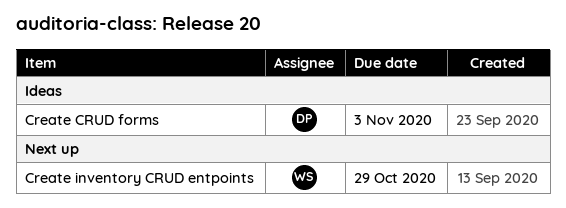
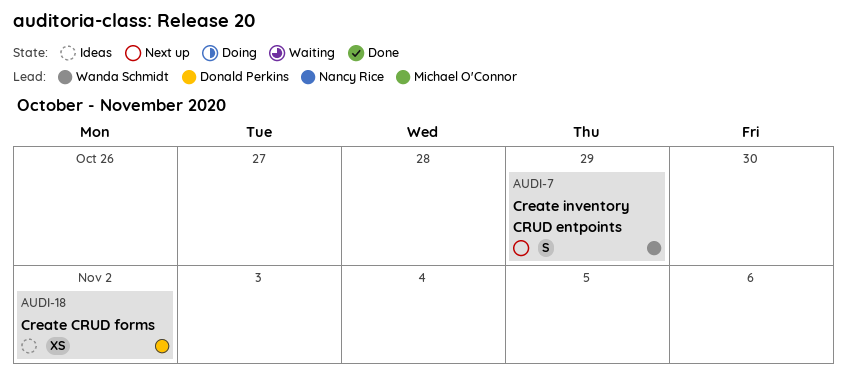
Create CRUD forms, due: Nov 3 -> Nov 2

